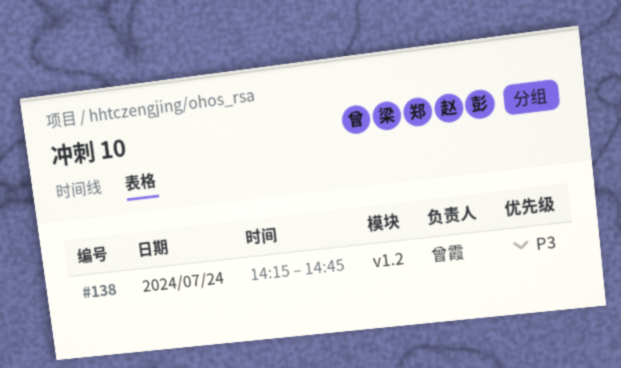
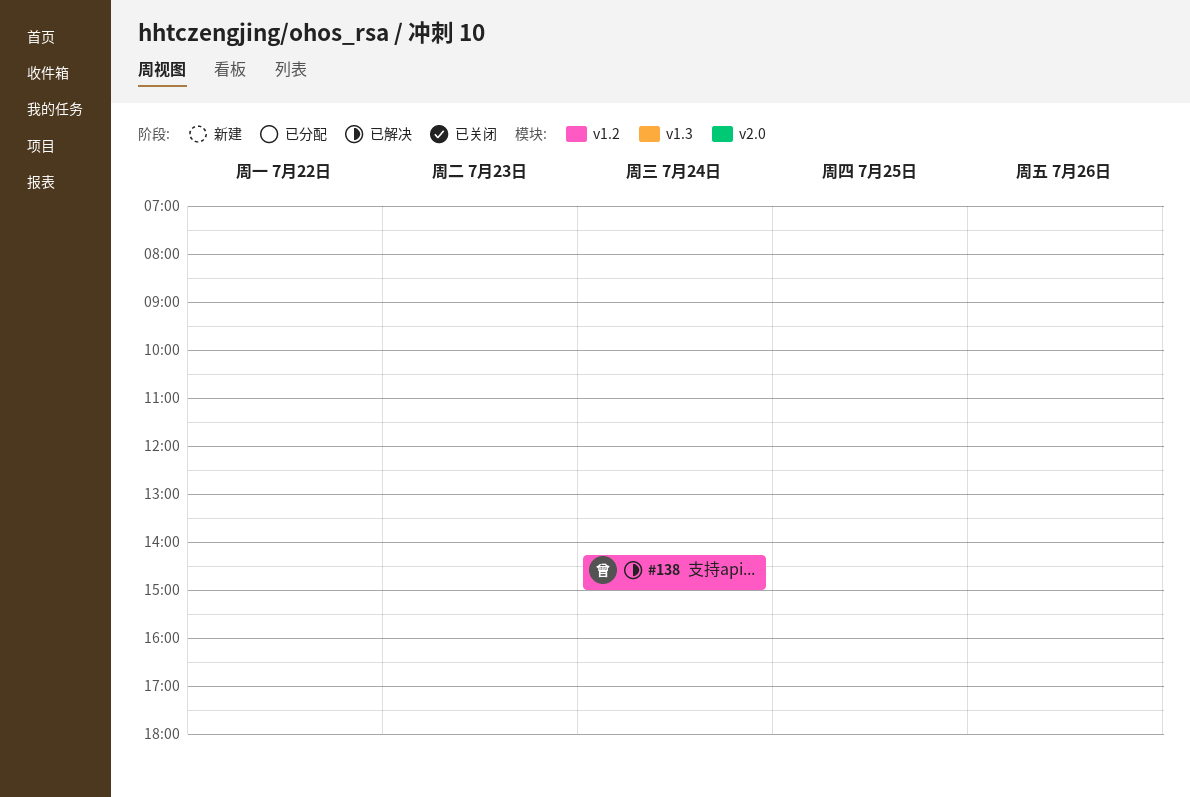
#138, ends: 14:45 -> 15:00

